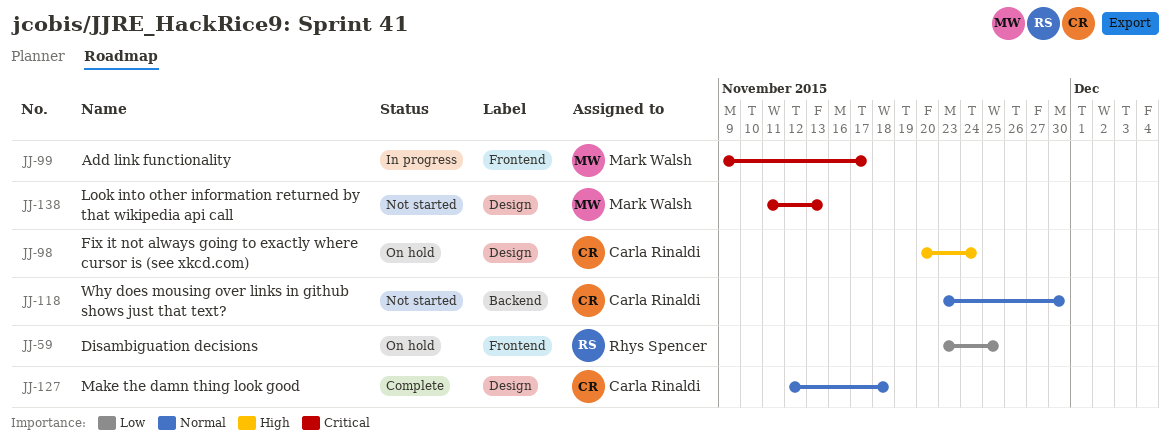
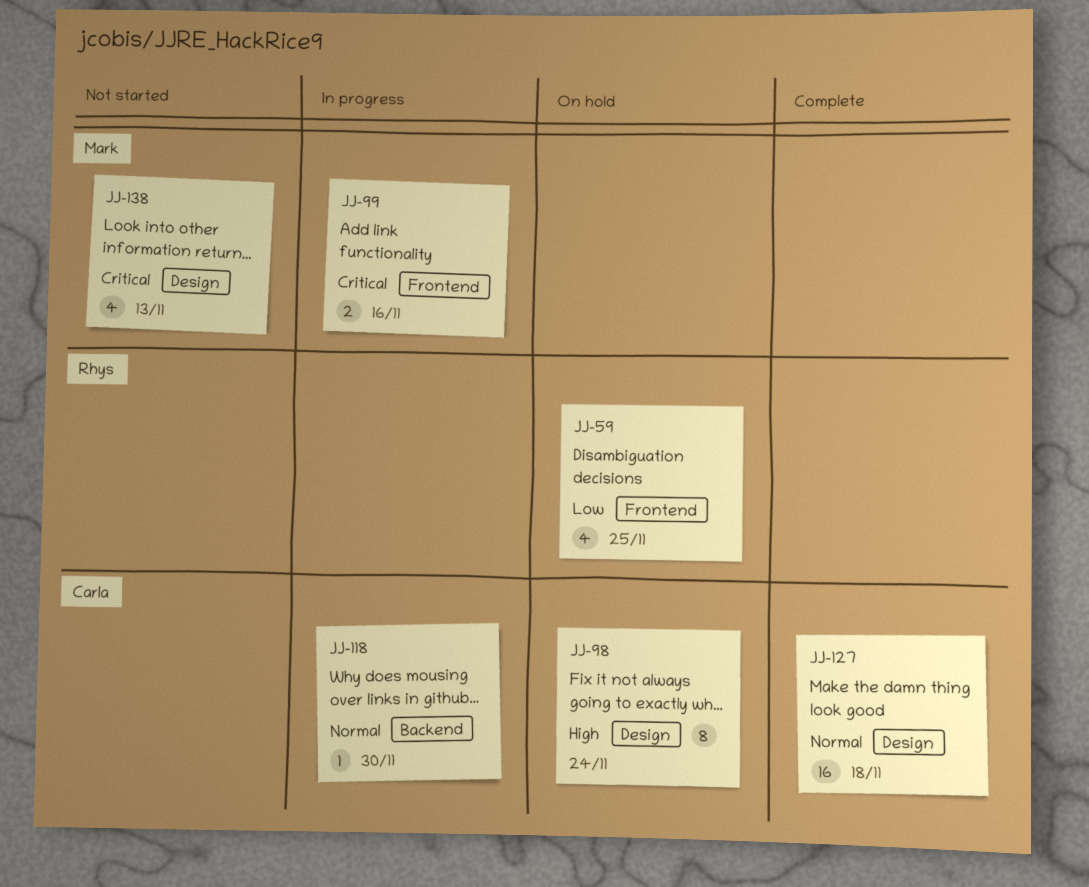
JJ-99, due: Nov 17 -> Nov 16
JJ-118, status: Not started -> In progress

